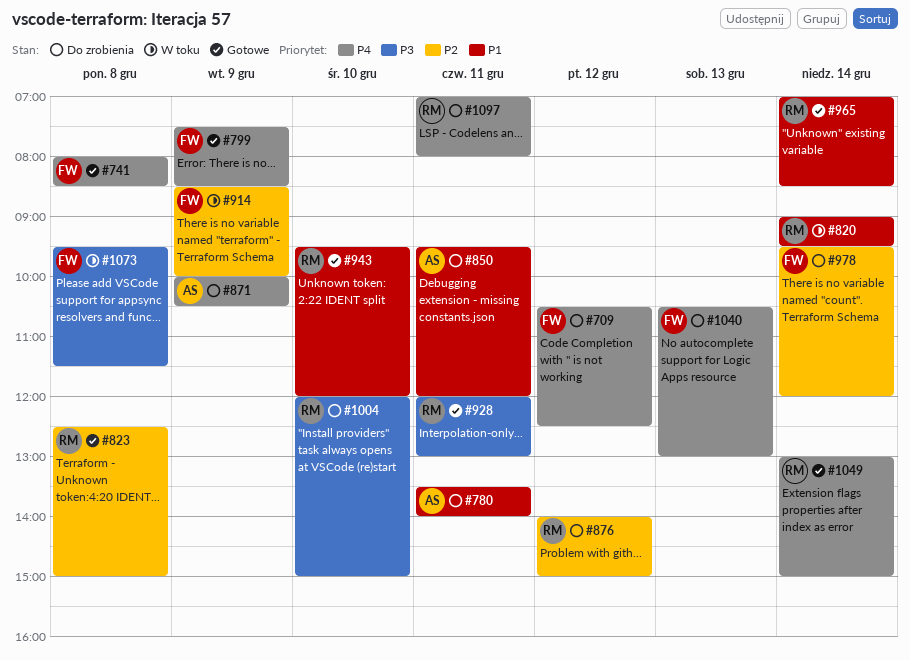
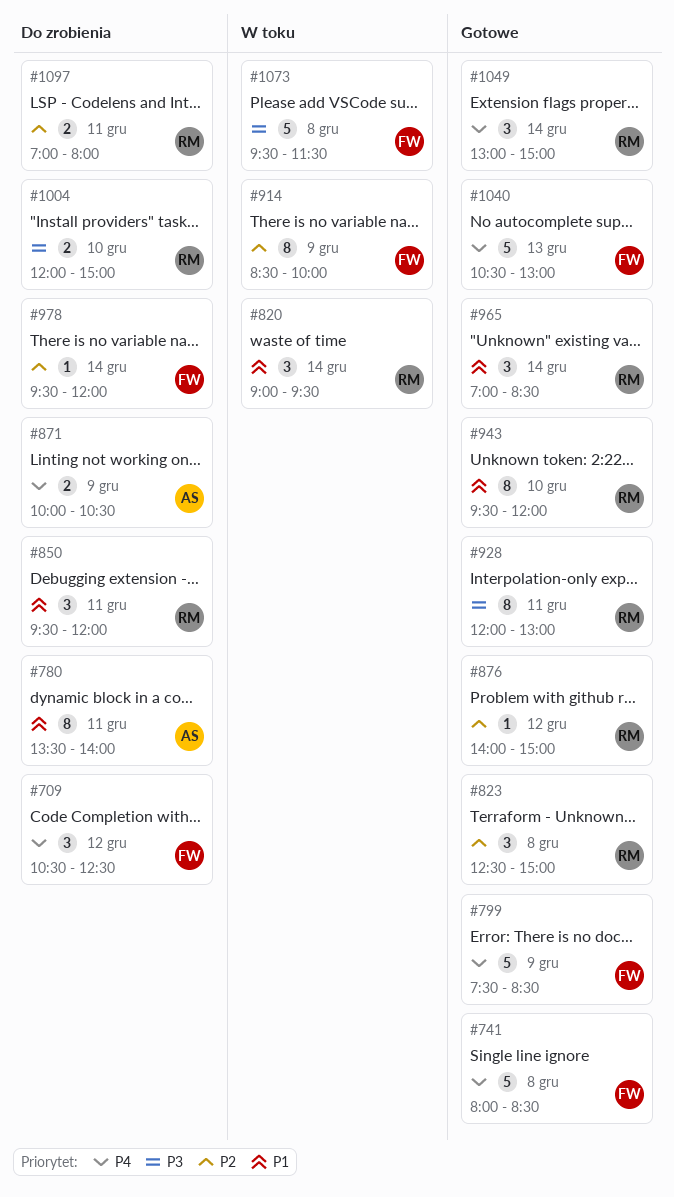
#850, owner: AS -> RM
#876, status: Do zrobienia -> Gotowe
#1040, status: Do zrobienia -> Gotowe
#1097, priority: P4 -> P2

